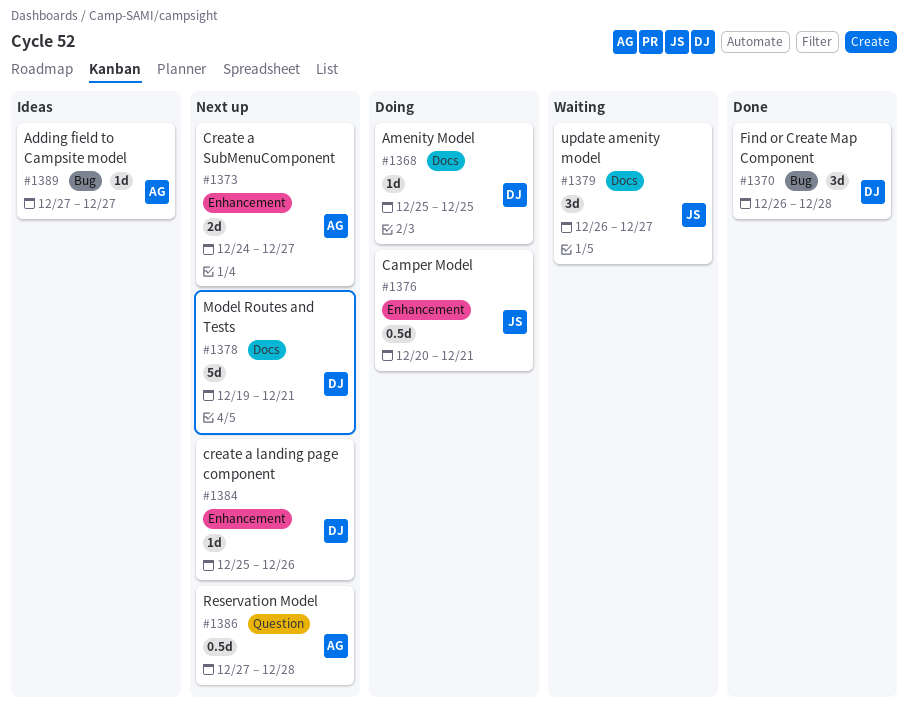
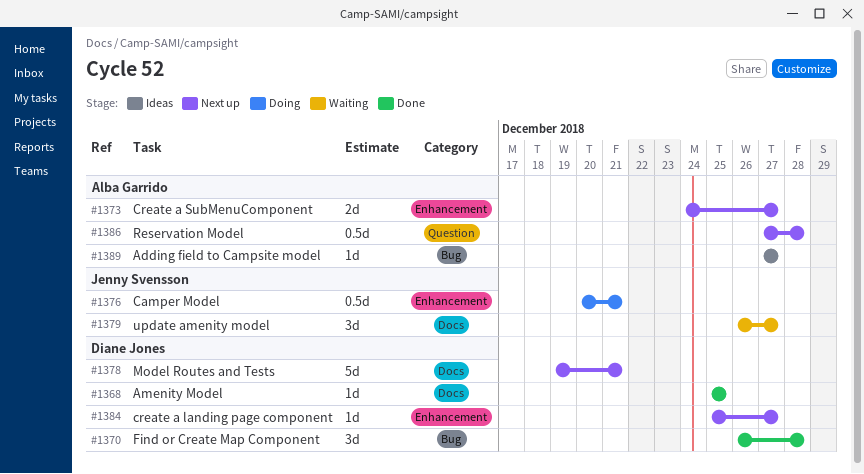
#1368, status: Doing -> Done
#1384, due: Dec 26 -> Dec 27

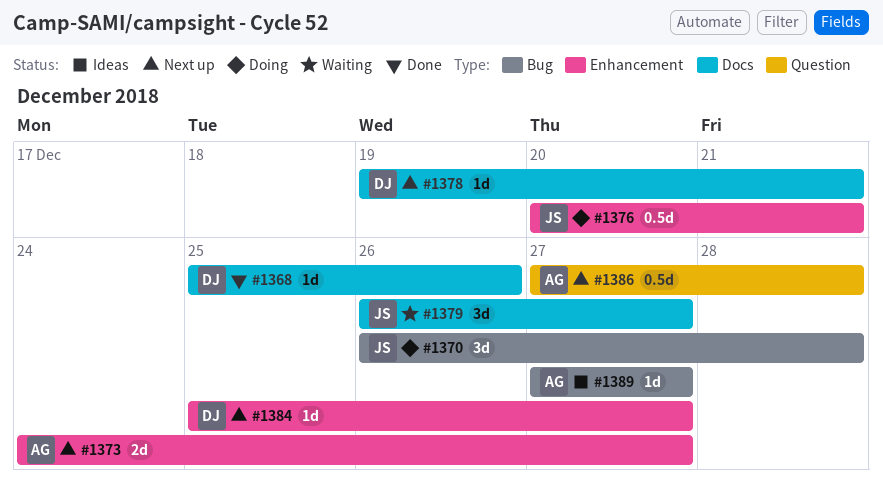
#1368, due: Dec 25 -> Dec 26
#1370, status: Done -> Doing
#1370, owner: Diane Jones -> Jenny Svensson
#1378, estimate: 5d -> 1d

